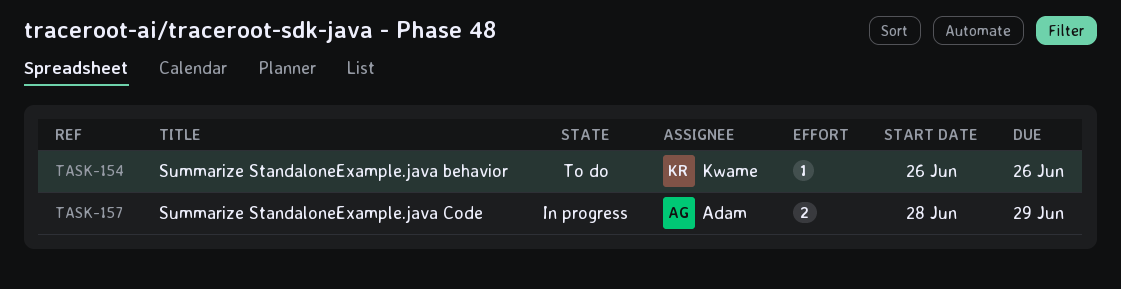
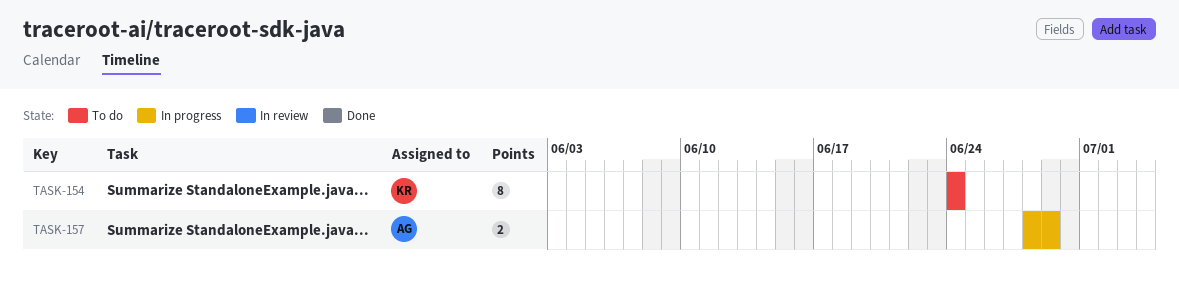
TASK-154, estimate: 1 -> 8
TASK-154, start: Jun 26 -> Jun 24
TASK-154, due: Jun 26 -> Jun 24

